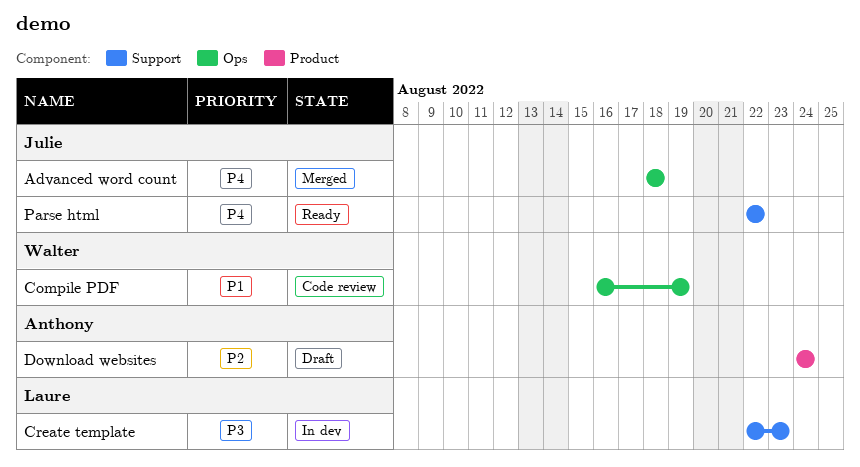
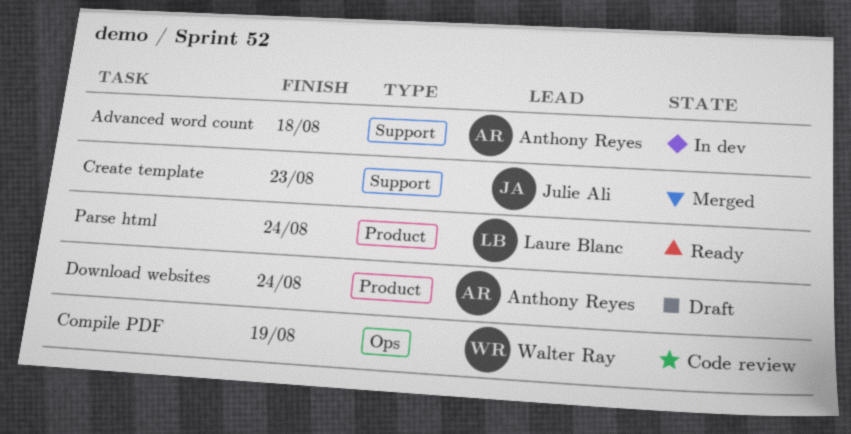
Advanced word count, status: Merged -> In dev
Advanced word count, owner: Julie Ali -> Anthony Reyes
Advanced word count, label: Ops -> Support
Create template, status: In dev -> Merged
Create template, owner: Laure Blanc -> Julie Ali
Parse html, owner: Julie Ali -> Laure Blanc
Parse html, label: Support -> Product
Parse html, due: Aug 22 -> Aug 24

